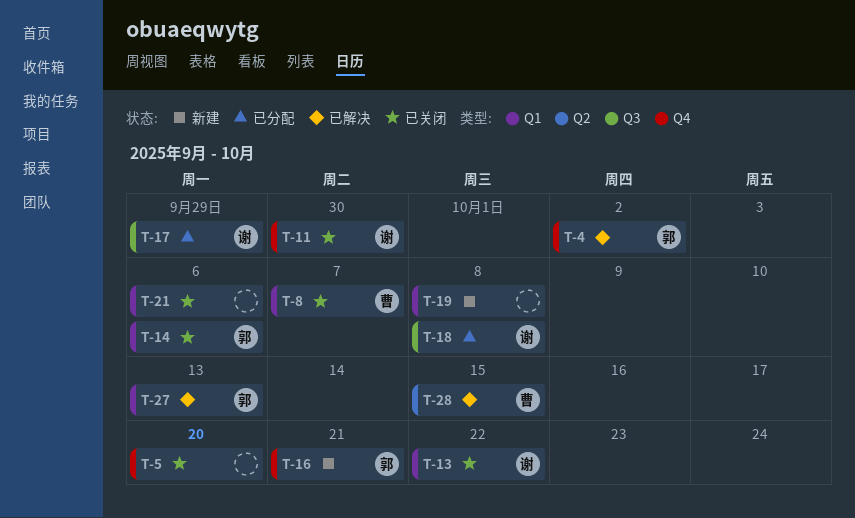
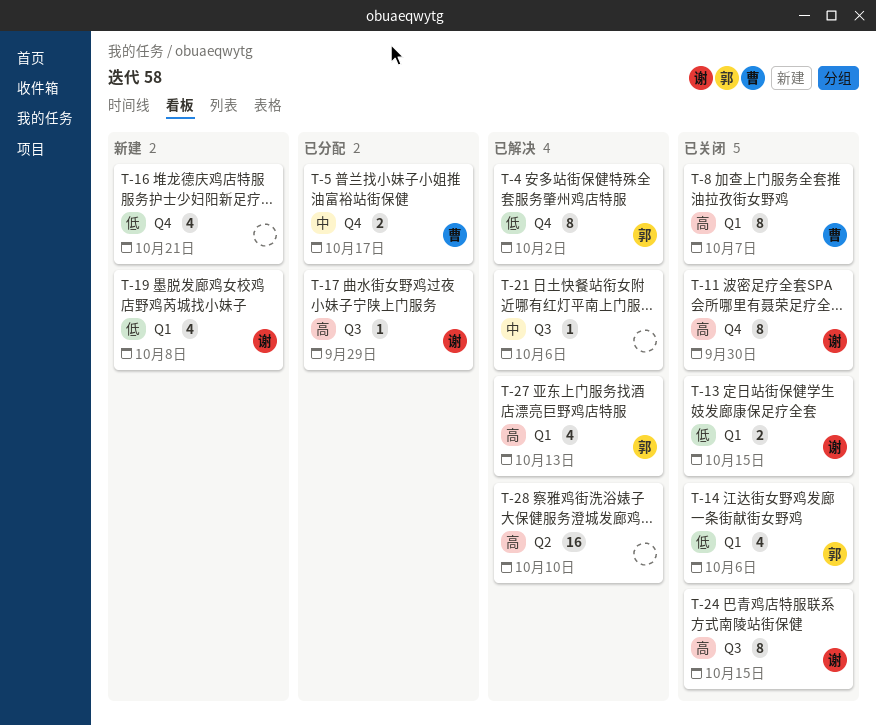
T-5, status: 已关闭 -> 已分配
T-5, owner: none -> 曹
T-5, due: Oct 20 -> Oct 17
T-13, due: Oct 22 -> Oct 15
T-16, owner: 郭 -> none
T-18: present -> none
T-19, owner: none -> 谢
T-21, status: 已关闭 -> 已解决
T-21, label: Q1 -> Q3
T-24: none -> present
T-28, owner: 曹 -> none
T-28, due: Oct 15 -> Oct 10

